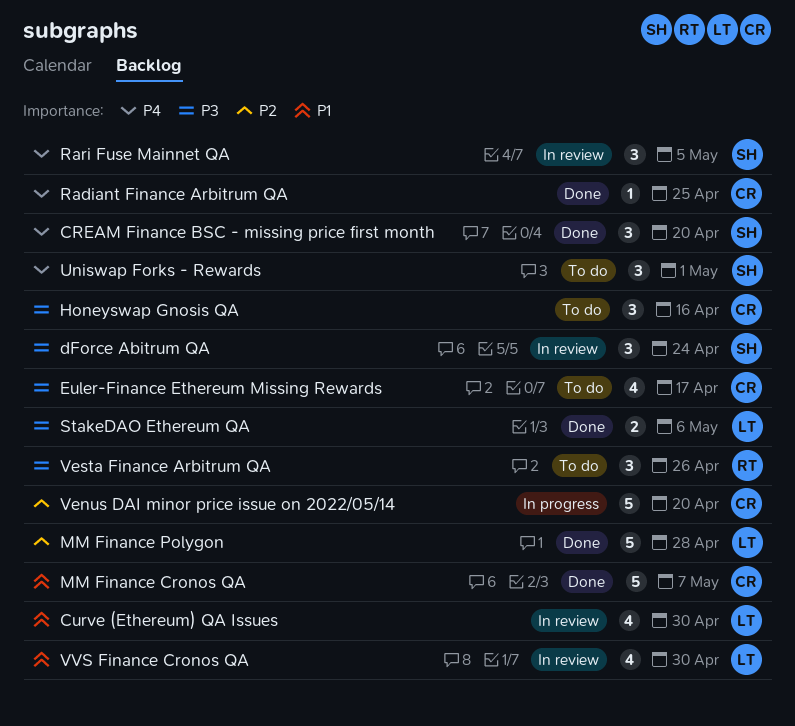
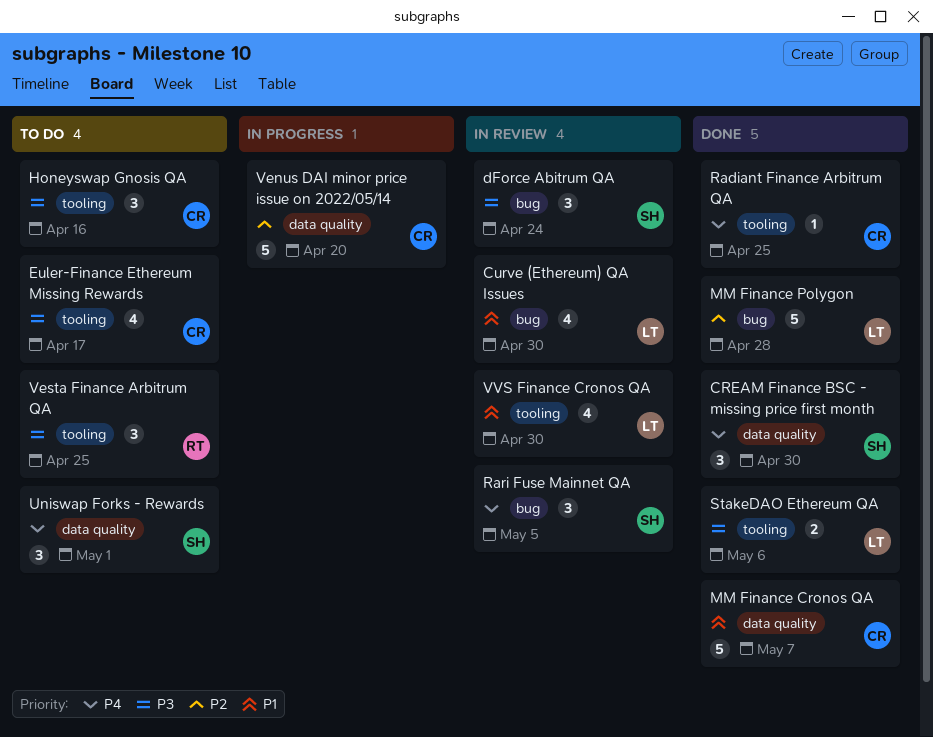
CREAM Finance BSC - missing price first month, due: Apr 20 -> Apr 30
Vesta Finance Arbitrum QA, due: Apr 26 -> Apr 25

